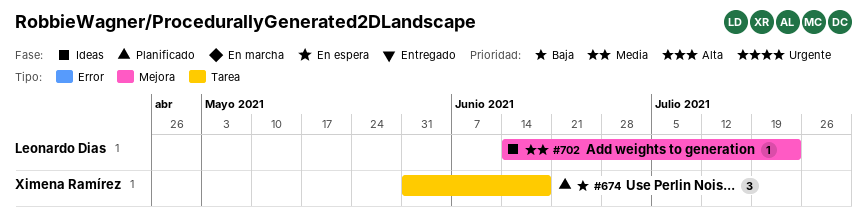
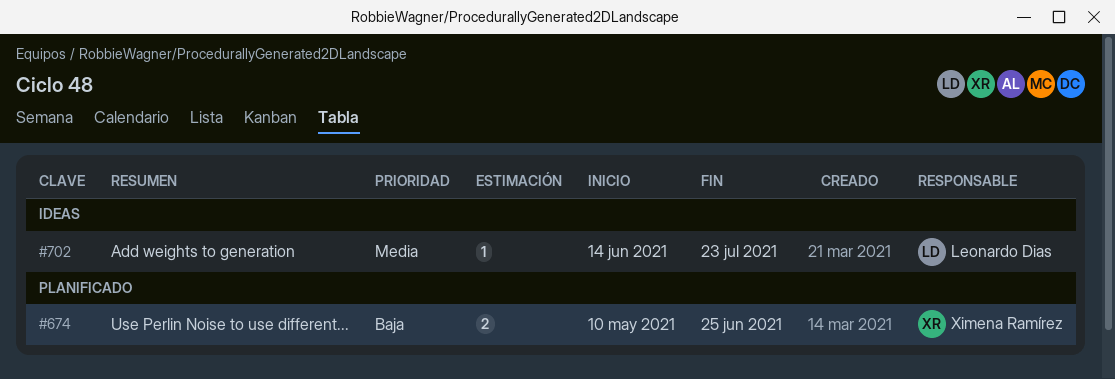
#674, estimate: 3 -> 2
#674, start: May 31 -> May 10
#674, due: Jun 18 -> Jun 25

